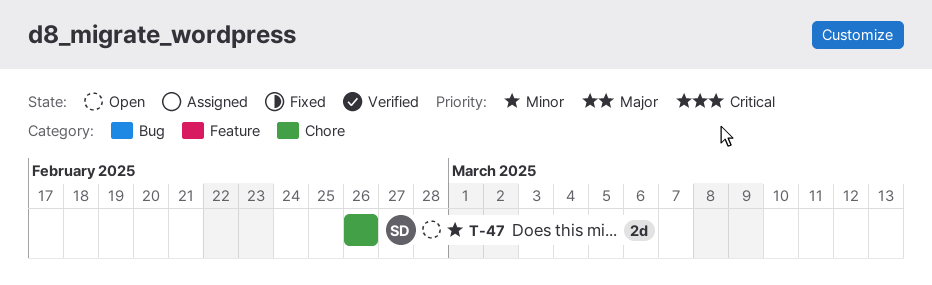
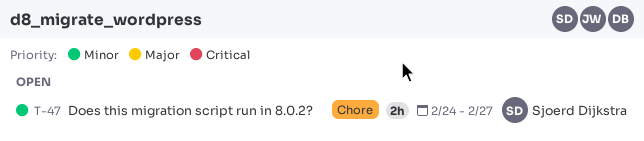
T-47, estimate: 2d -> 2h
T-47, start: Feb 26 -> Feb 24
T-47, due: Feb 26 -> Feb 27

